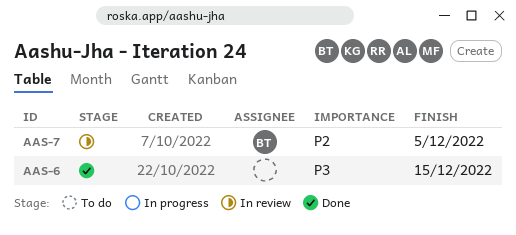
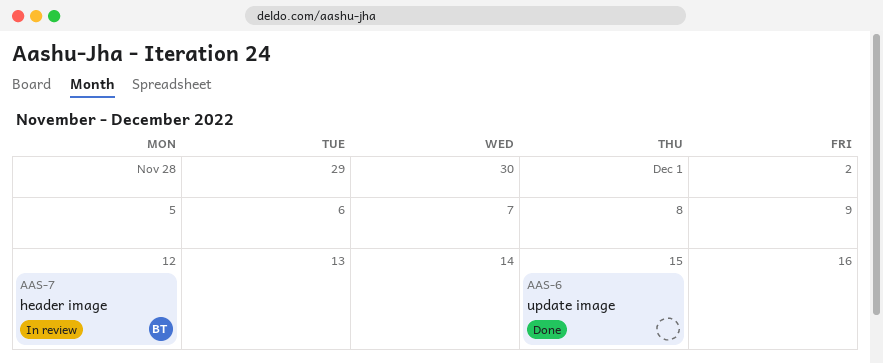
AAS-7, due: Dec 5 -> Dec 12

